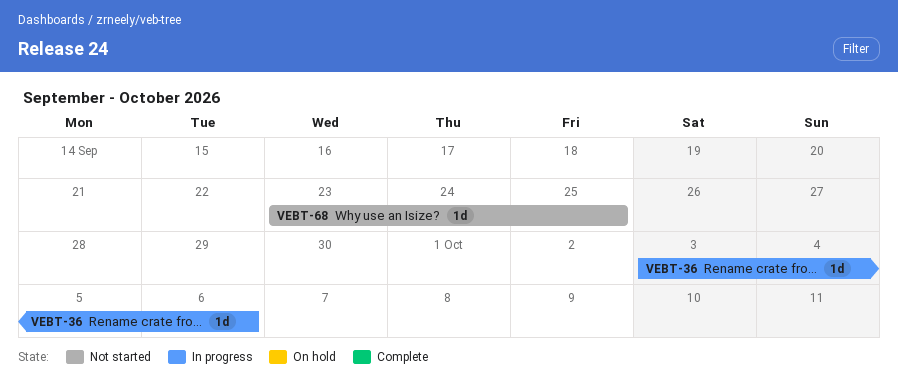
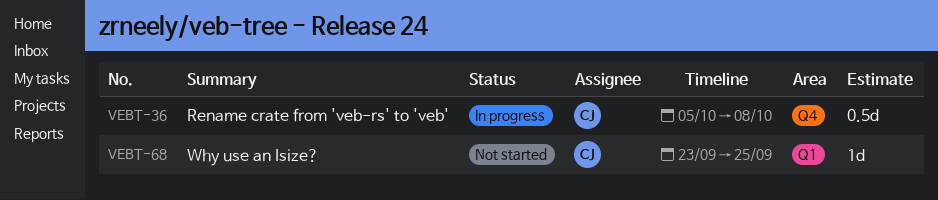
VEBT-36, estimate: 1d -> 0.5d
VEBT-36, start: Oct 3 -> Oct 5
VEBT-36, due: Oct 6 -> Oct 8

